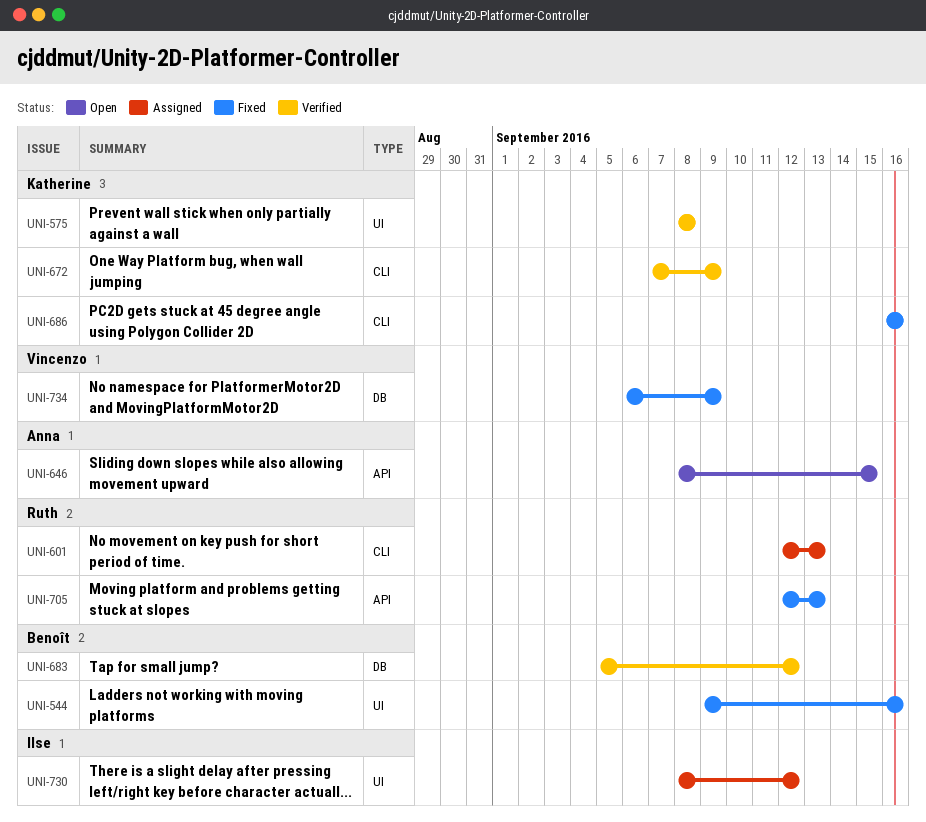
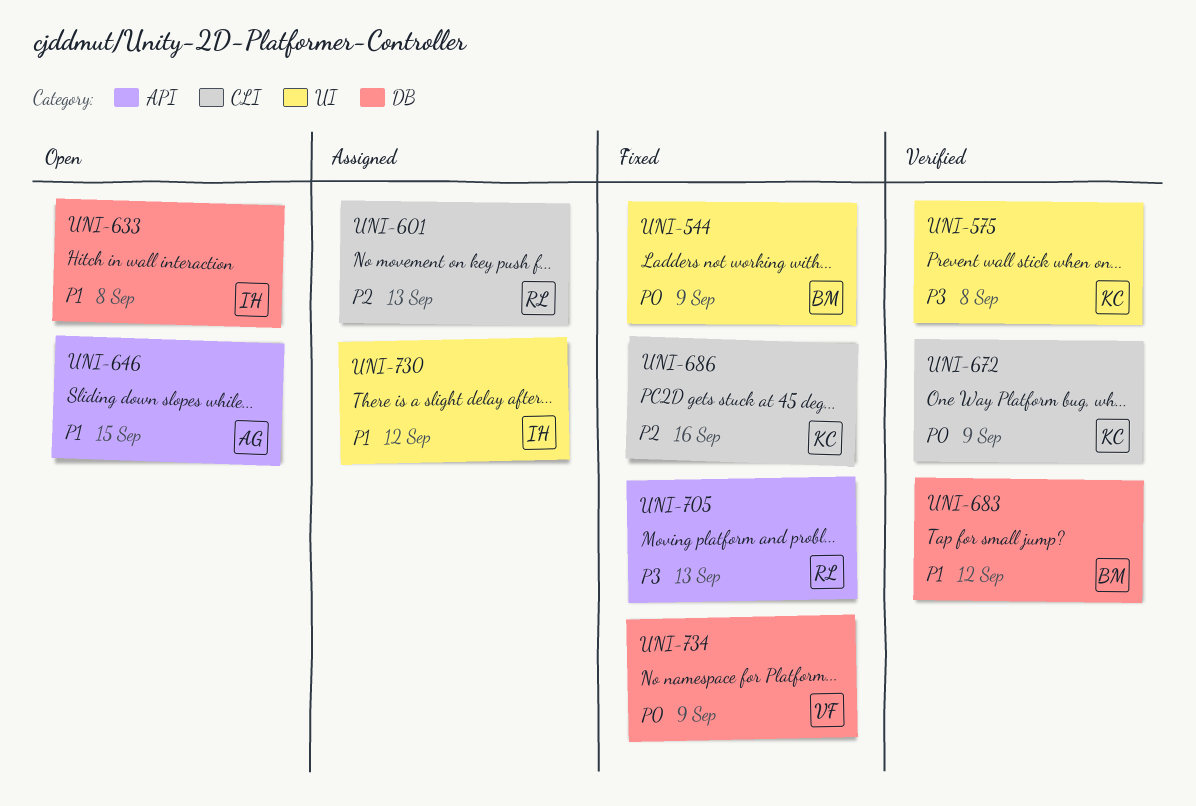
UNI-544, due: Sep 16 -> Sep 9
UNI-633: none -> present

